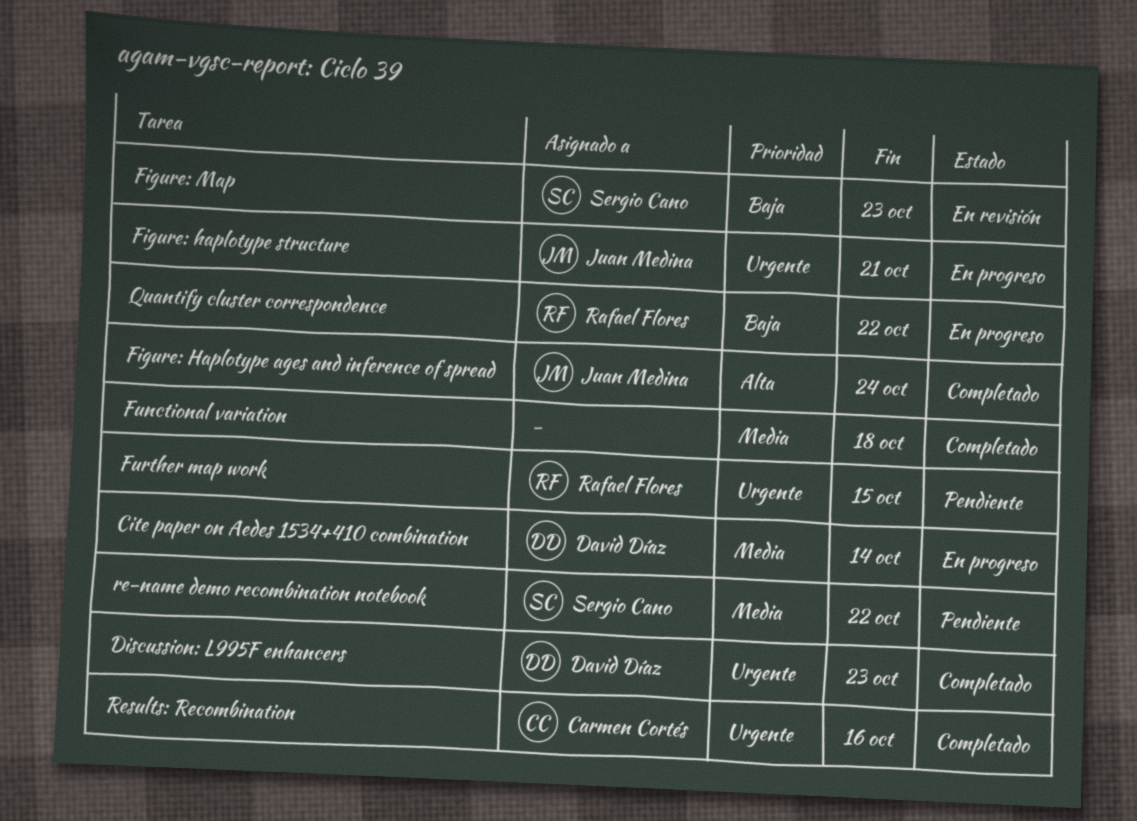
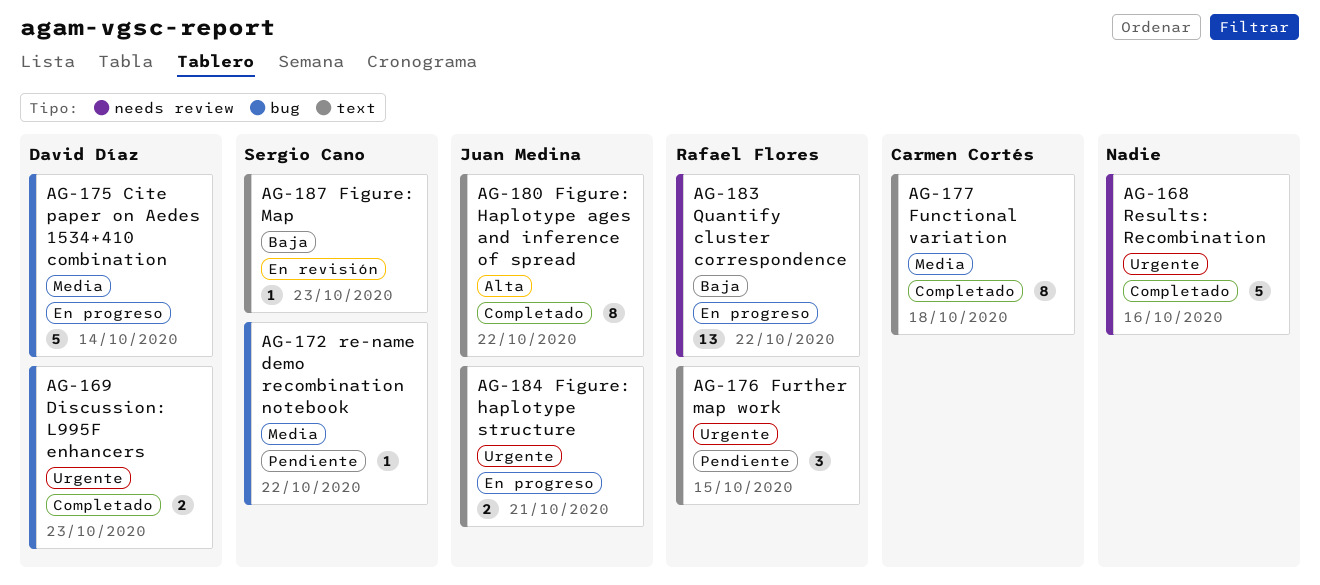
Figure: Haplotype ages and inference of spread, due: Oct 24 -> Oct 22
Functional variation, owner: none -> Carmen Cortés
Results: Recombination, owner: Carmen Cortés -> none

